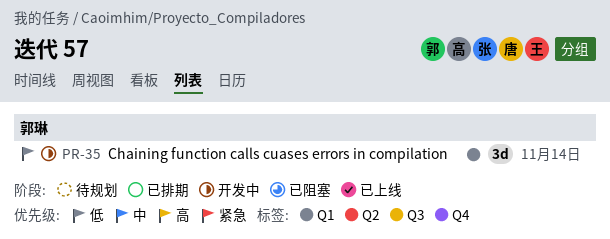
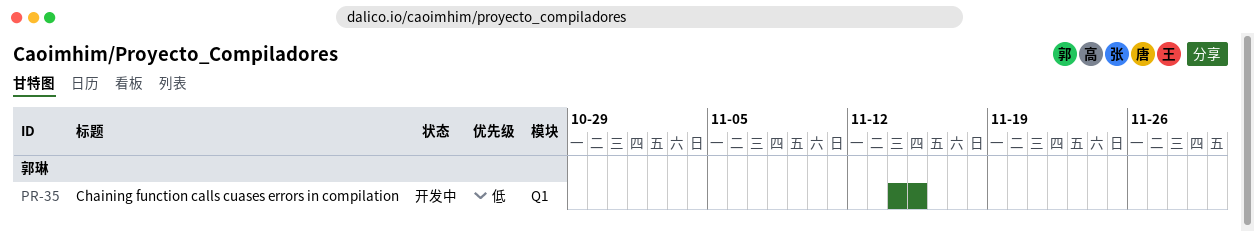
PR-35, due: Nov 14 -> Nov 15

